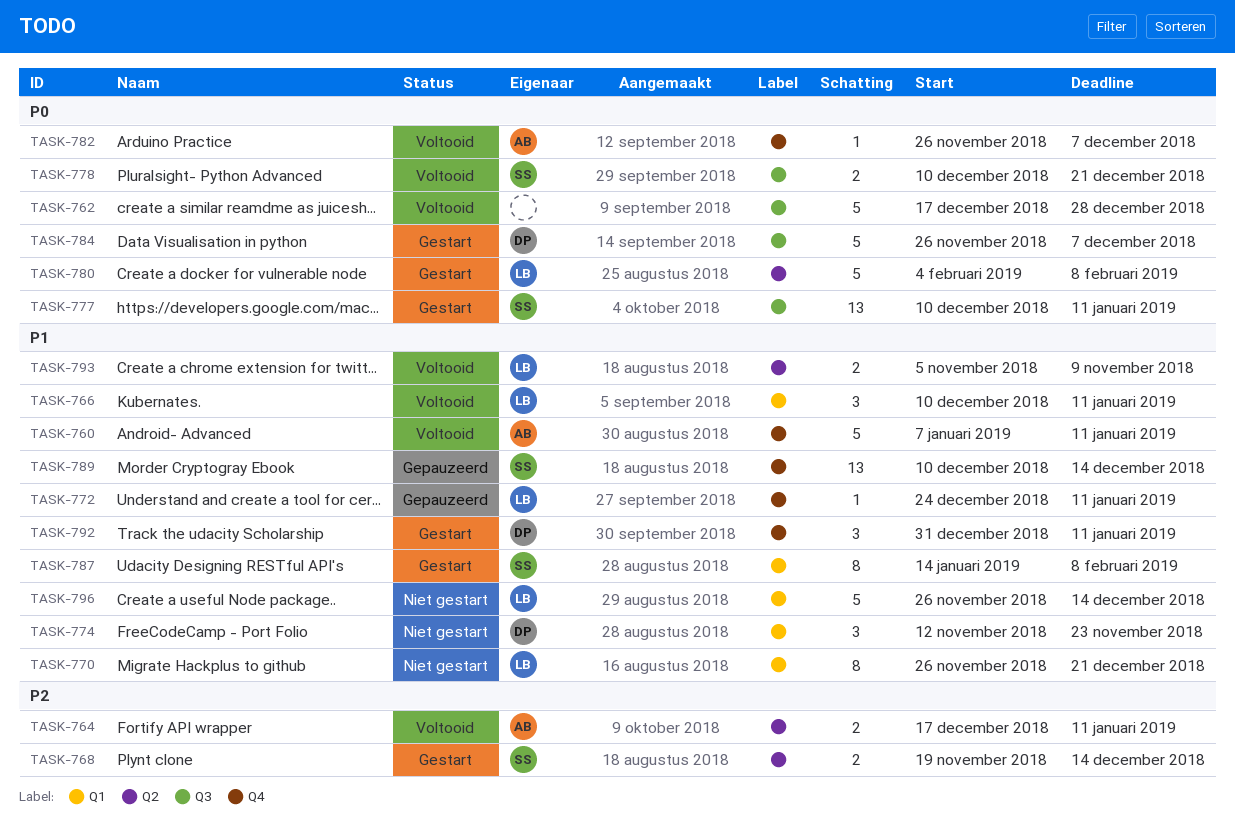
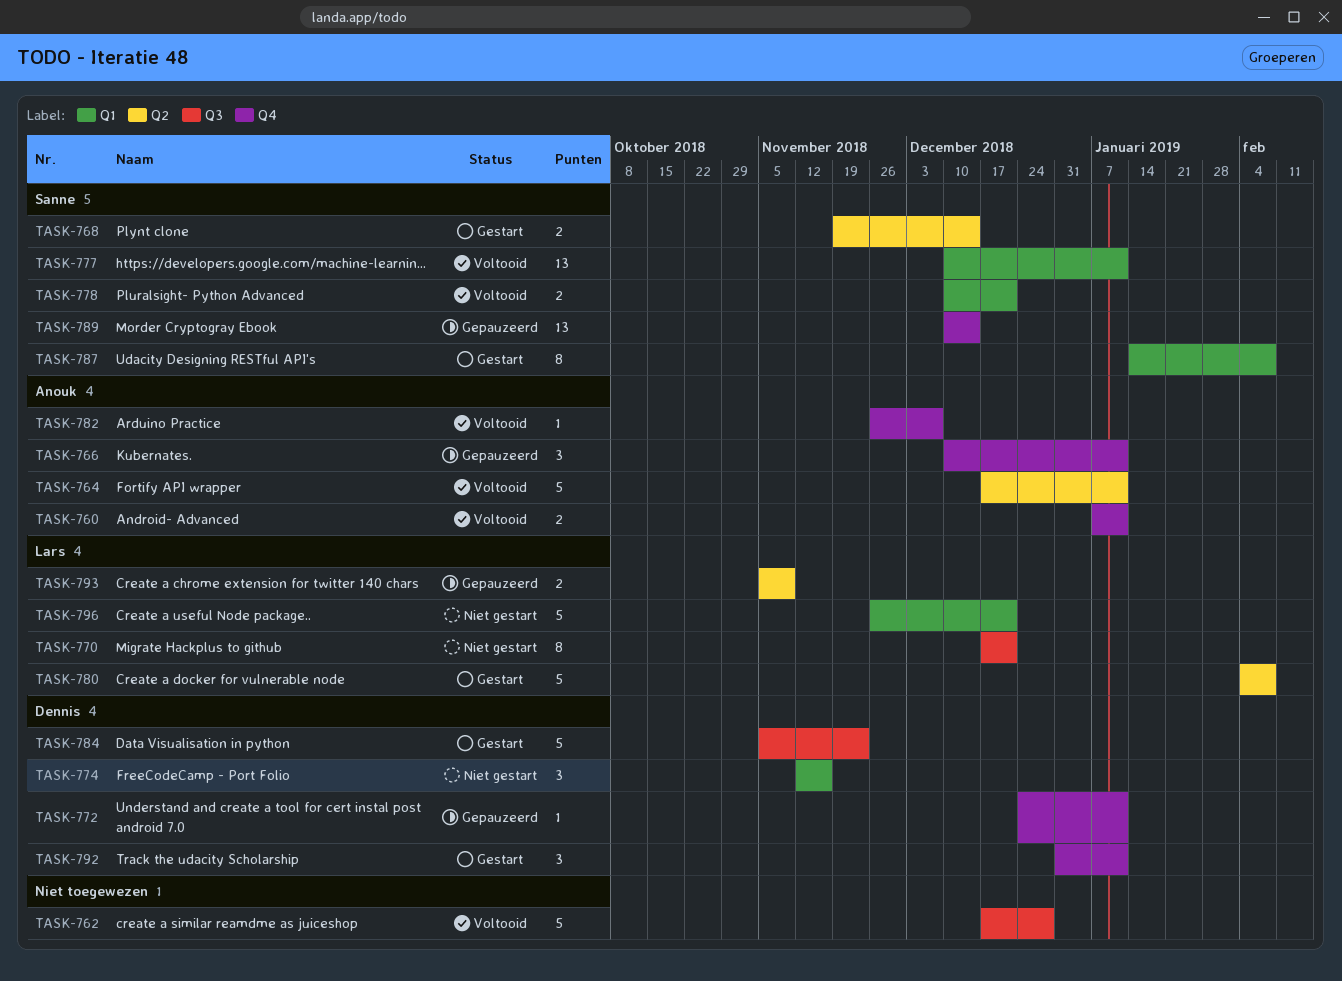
TASK-760, estimate: 5 -> 2
TASK-764, estimate: 2 -> 5
TASK-766, status: Voltooid -> Gepauzeerd
TASK-766, owner: Lars -> Anouk
TASK-766, label: Q1 -> Q4
TASK-770, label: Q1 -> Q3
TASK-770, start: Nov 26 -> Dec 17
TASK-772, owner: Lars -> Dennis
TASK-774, due: Nov 23 -> Nov 16
TASK-777, status: Gestart -> Voltooid
TASK-777, label: Q3 -> Q1
TASK-778, label: Q3 -> Q1
TASK-784, start: Nov 26 -> Nov 5
TASK-784, due: Dec 7 -> Nov 23
TASK-793, status: Voltooid -> Gepauzeerd
TASK-796, due: Dec 14 -> Dec 21

